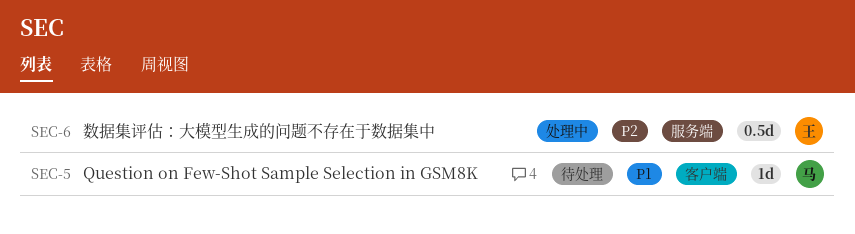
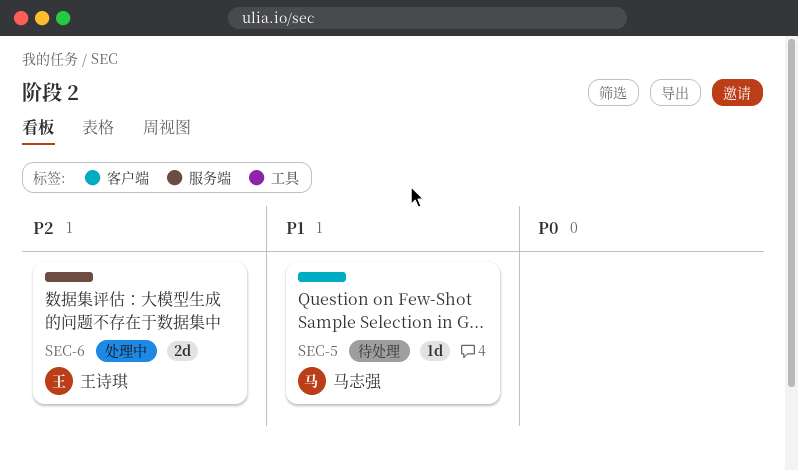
SEC-6, estimate: 0.5d -> 2d

